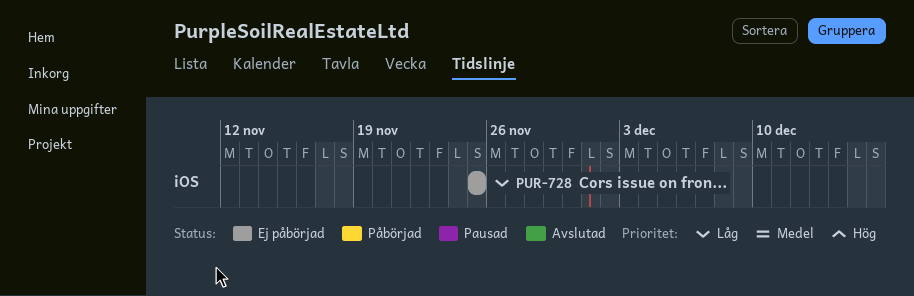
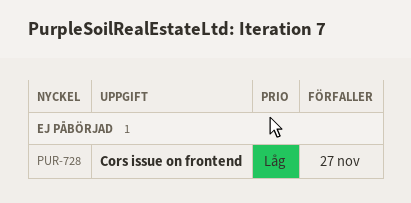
PUR-728, due: Nov 25 -> Nov 27

